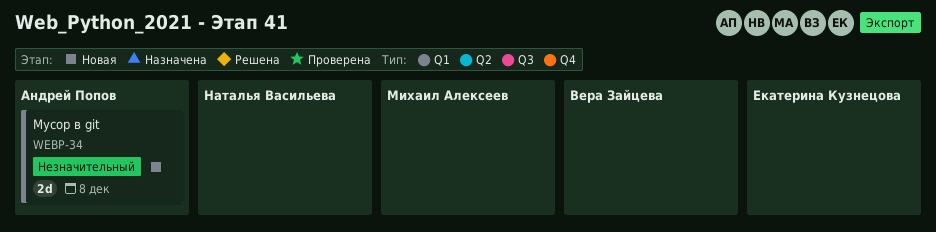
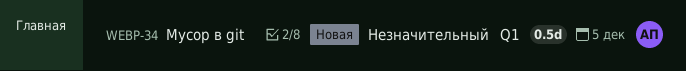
WEBP-34, estimate: 2d -> 0.5d
WEBP-34, due: Dec 8 -> Dec 5

